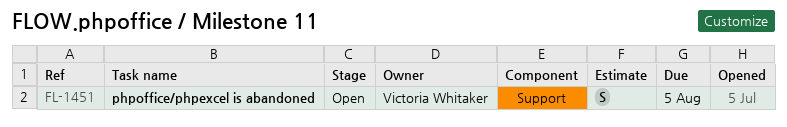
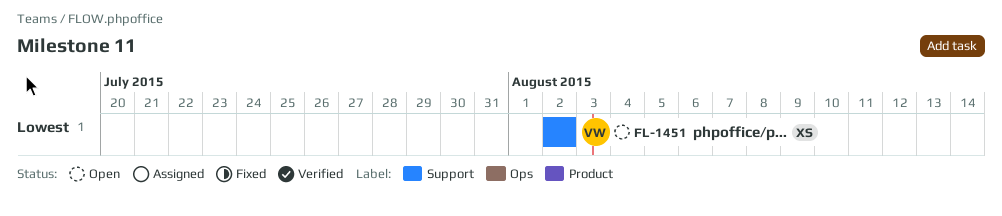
FL-1451, estimate: S -> XS
FL-1451, due: Aug 5 -> Aug 2

